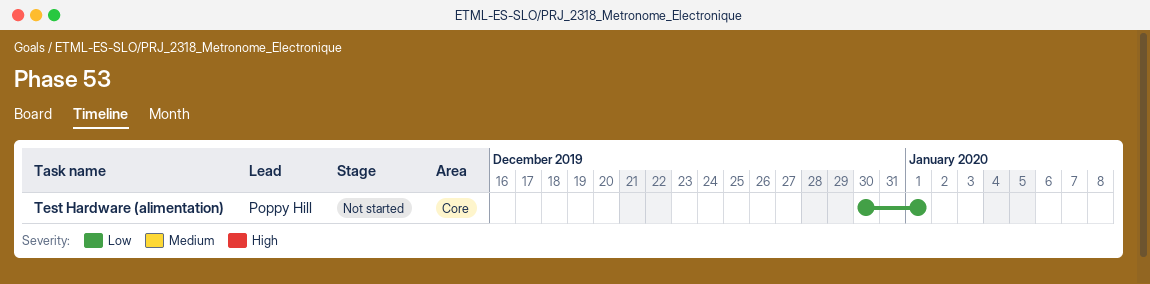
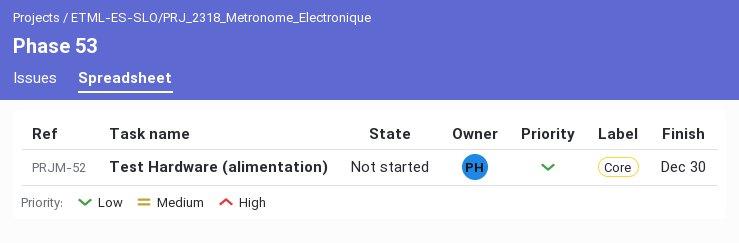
Test Hardware (alimentation), due: Jan 1 -> Dec 30

